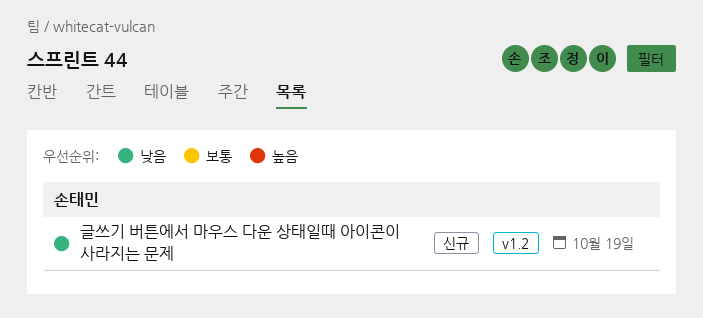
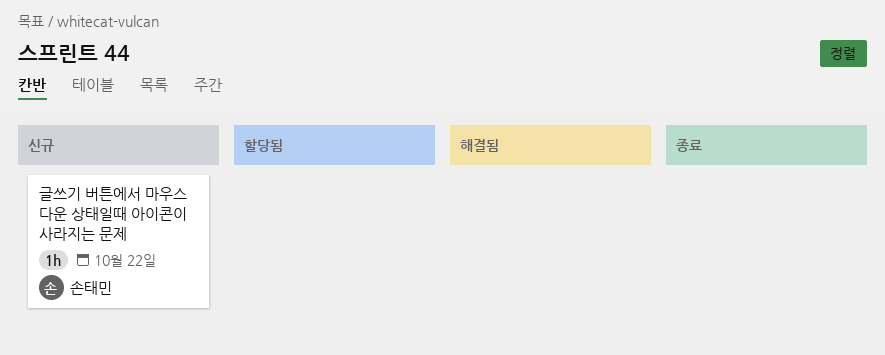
글쓰기 버튼에서 마우스 다운 상태일때 아이콘이 사라지는 문제, due: Oct 19 -> Oct 22

